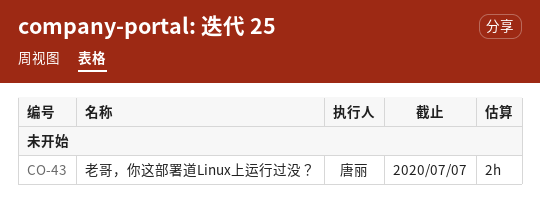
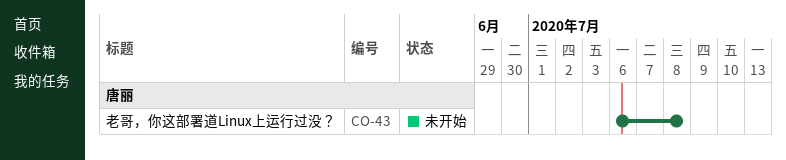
CO-43, due: Jul 7 -> Jul 8

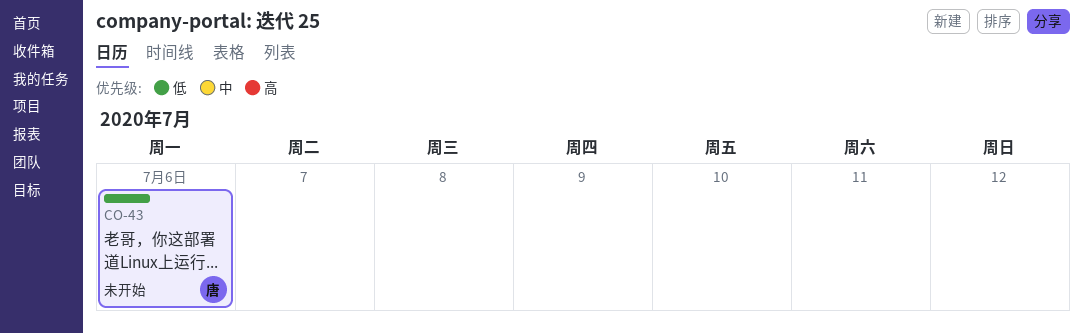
CO-43, due: Jul 8 -> Jul 6

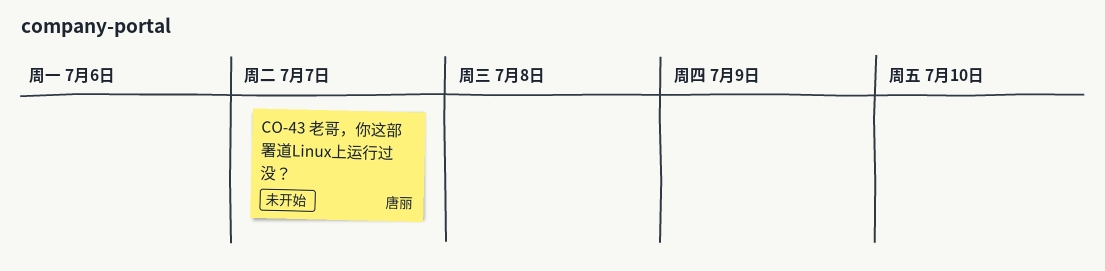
CO-43, due: Jul 6 -> Jul 7

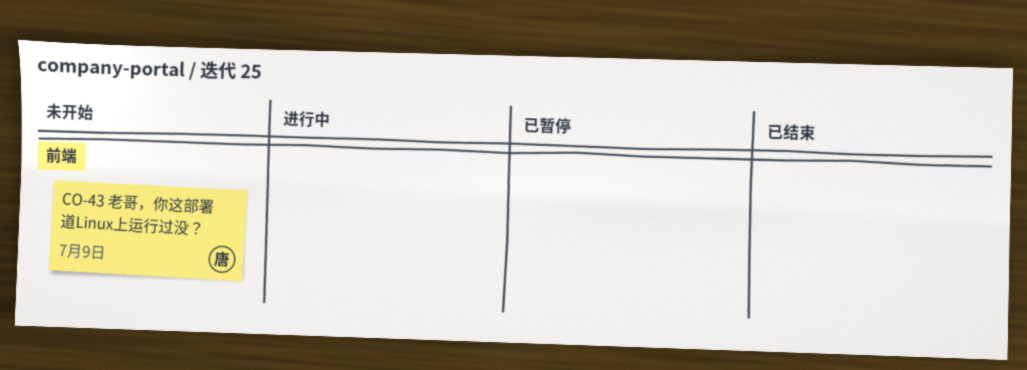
CO-43, due: Jul 7 -> Jul 9

